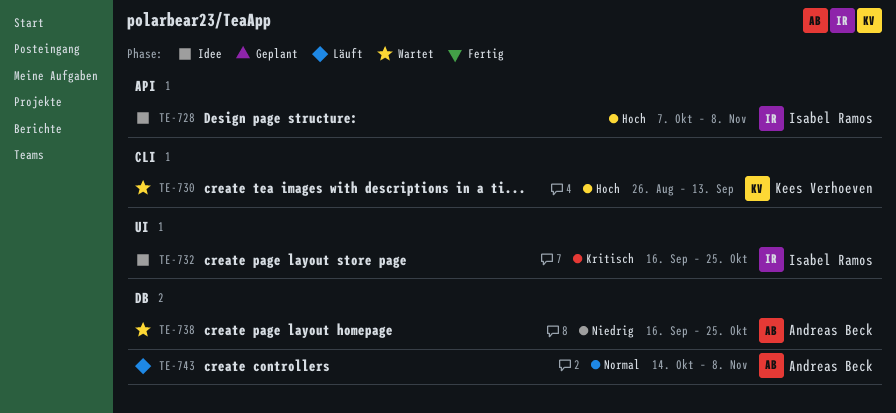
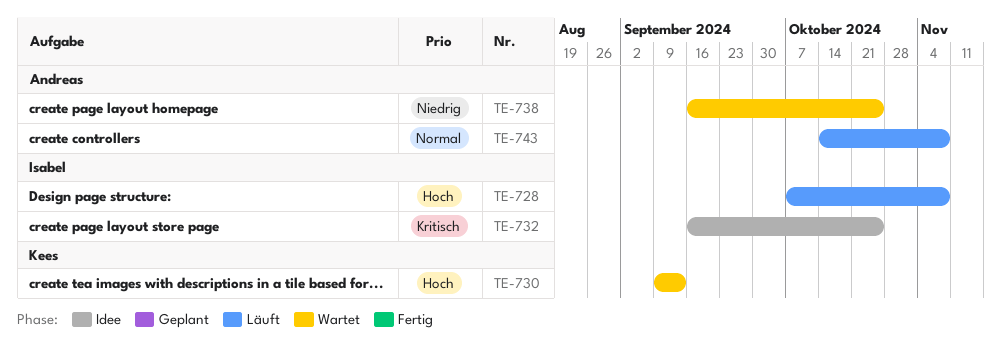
TE-728, status: Idee -> Läuft
TE-730, start: Aug 26 -> Sep 9

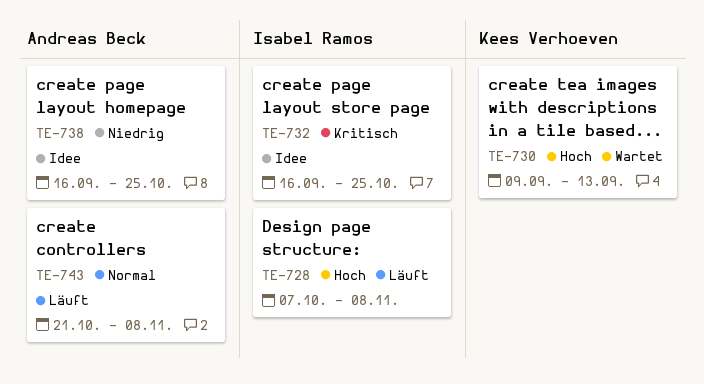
TE-738, status: Wartet -> Idee
TE-743, start: Oct 14 -> Oct 21

